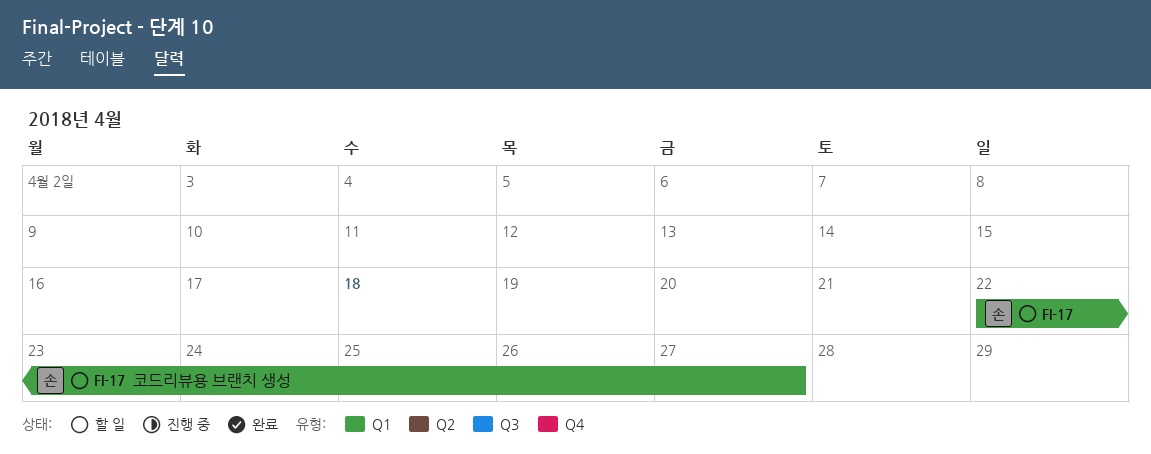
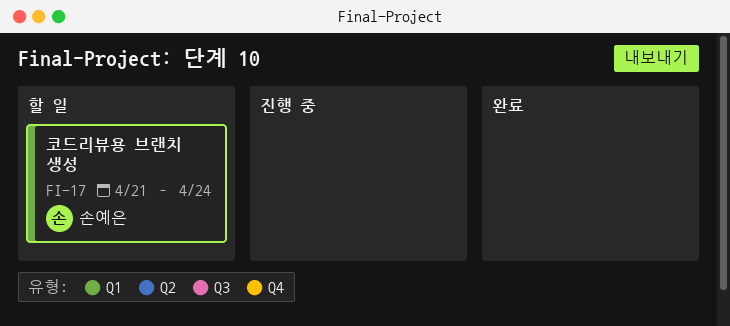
FI-17, start: Apr 22 -> Apr 21
FI-17, due: Apr 27 -> Apr 24

